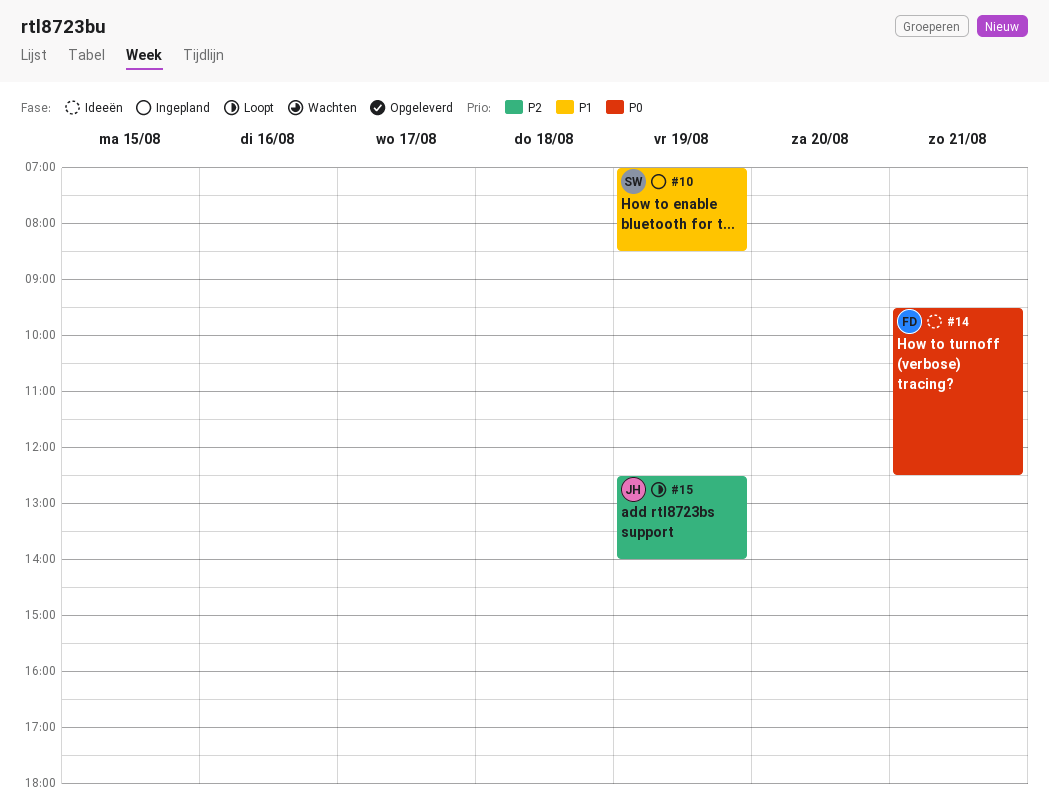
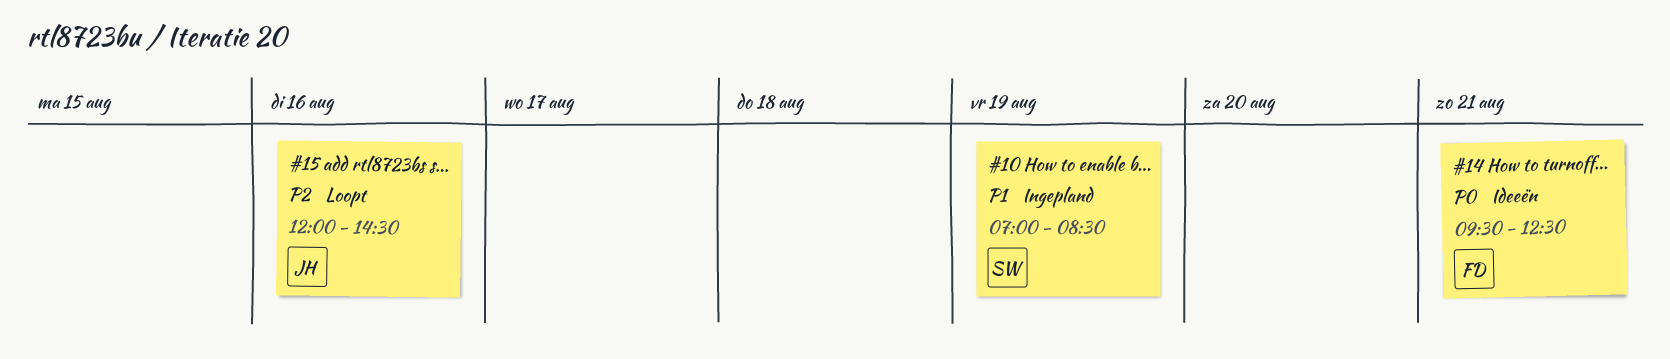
#15, day: Aug 19 -> Aug 16
#15, begins: 12:30 -> 12:00
#15, ends: 14:00 -> 14:30

